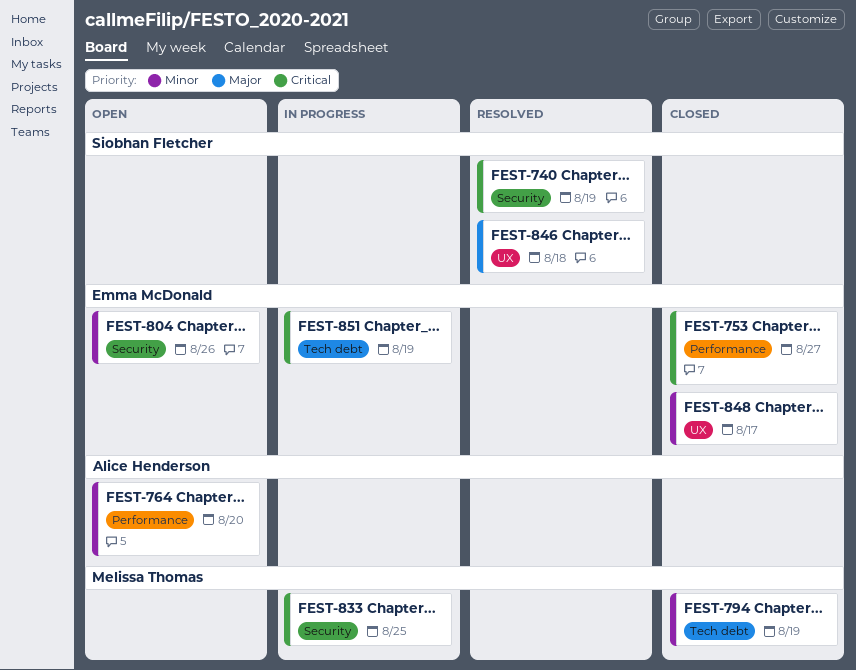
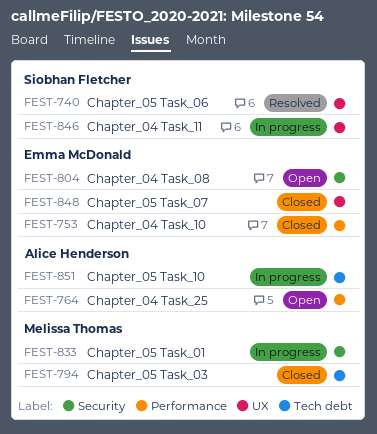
FEST-740, label: Security -> UX
FEST-846, status: Resolved -> In progress
FEST-851, owner: Emma McDonald -> Alice Henderson

